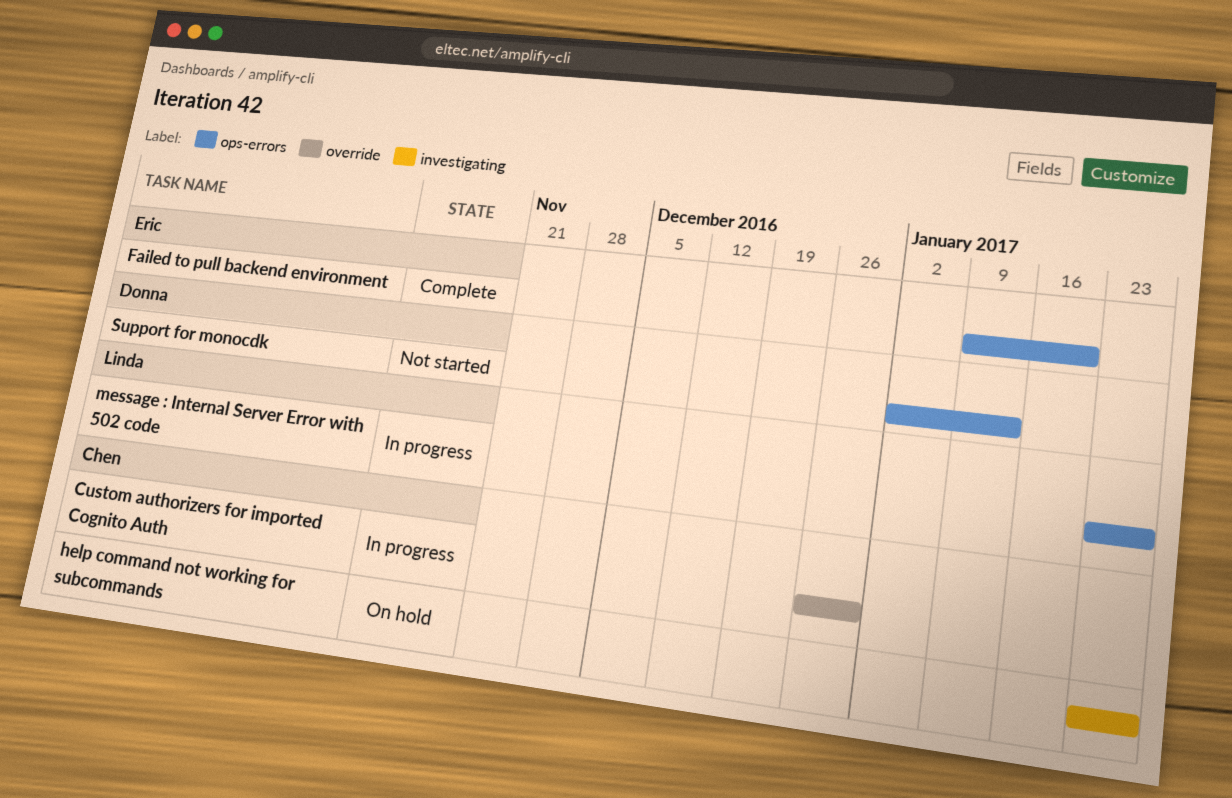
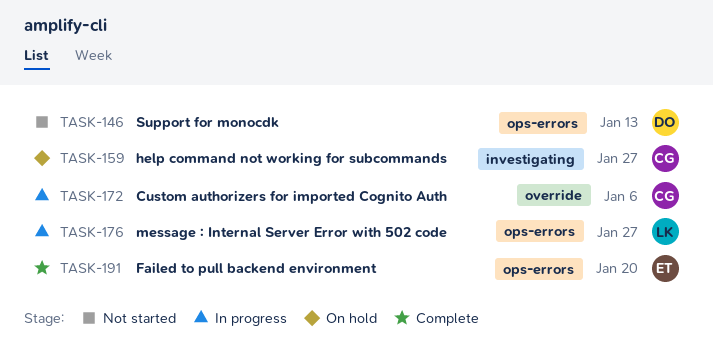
Custom authorizers for imported Cognito Auth, due: Dec 30 -> Jan 6

